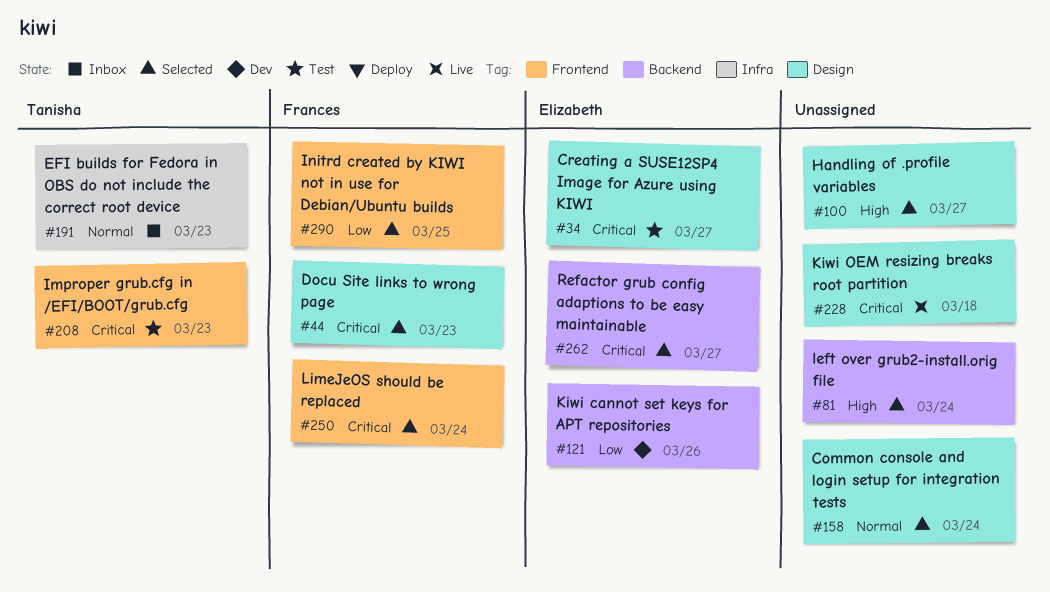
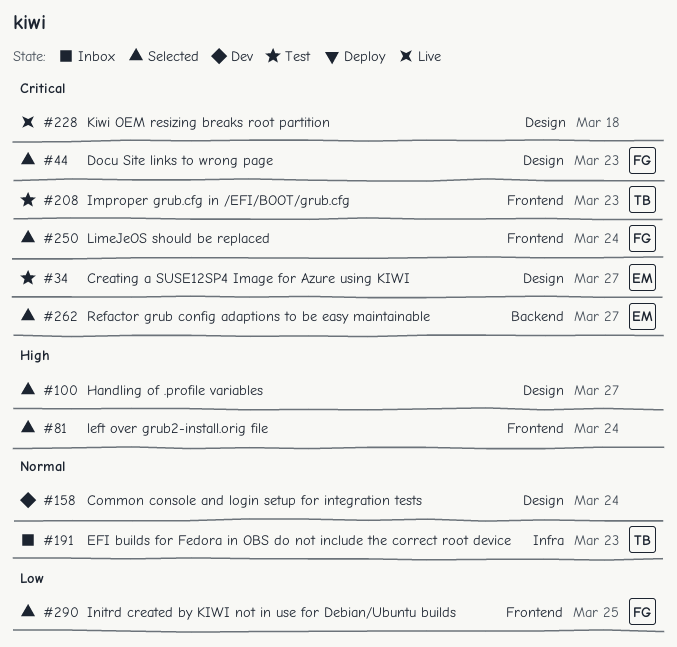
#81, label: Backend -> Frontend
#121: present -> none
#158, status: Selected -> Dev

